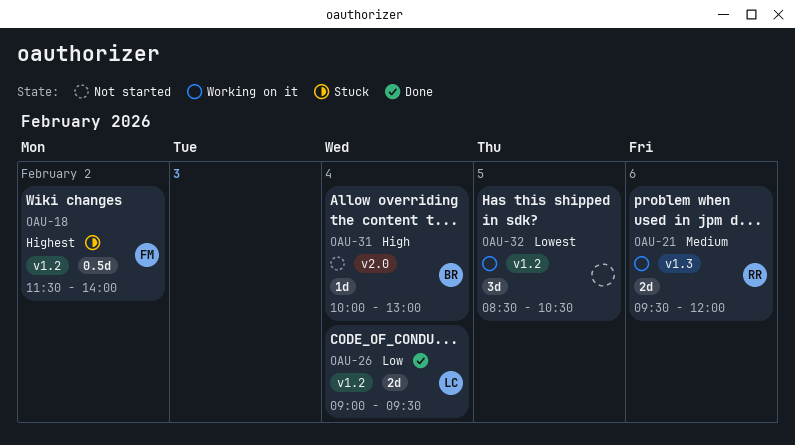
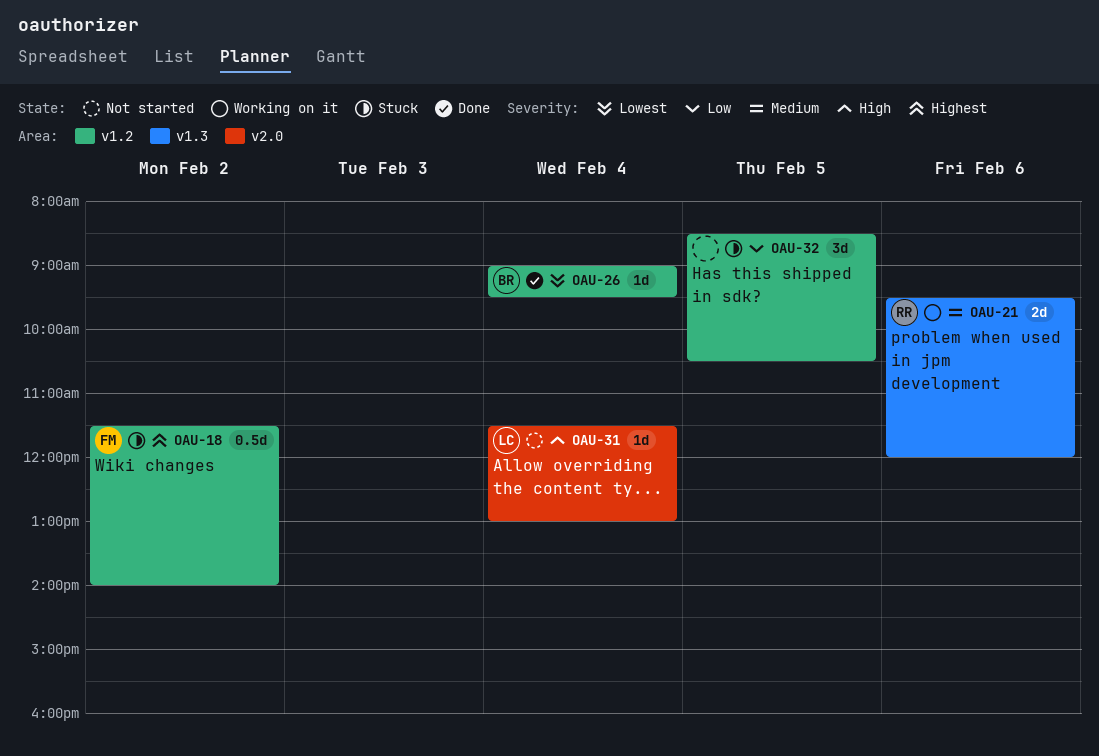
OAU-26, owner: LC -> BR
OAU-26, priority: Low -> Lowest
OAU-26, estimate: 2d -> 1d
OAU-31, owner: BR -> LC
OAU-31, begins: 10:00 -> 11:30
OAU-32, status: Working on it -> Stuck
OAU-32, priority: Lowest -> Low

